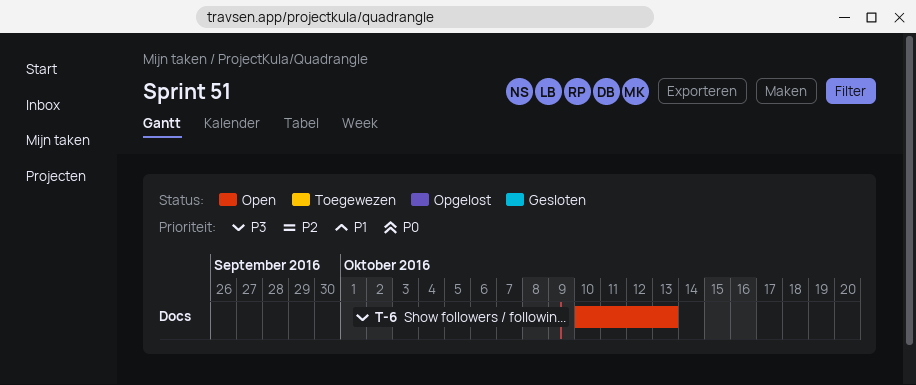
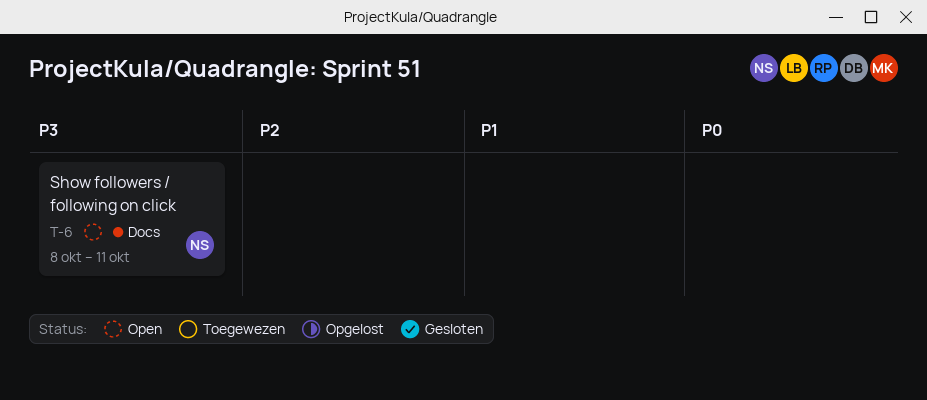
T-6, start: Oct 10 -> Oct 8
T-6, due: Oct 13 -> Oct 11

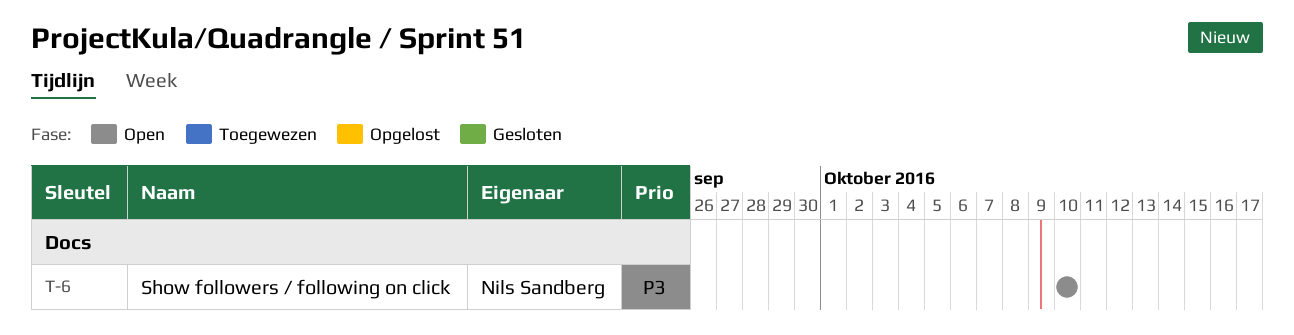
T-6, start: Oct 8 -> Oct 10
T-6, due: Oct 11 -> Oct 10

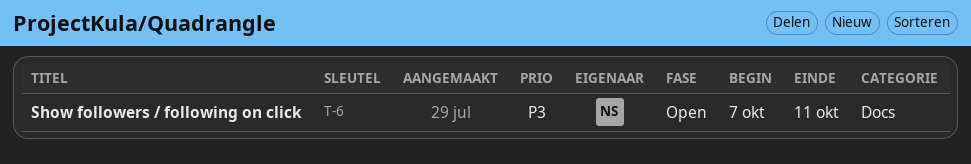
T-6, start: Oct 10 -> Oct 7
T-6, due: Oct 10 -> Oct 11

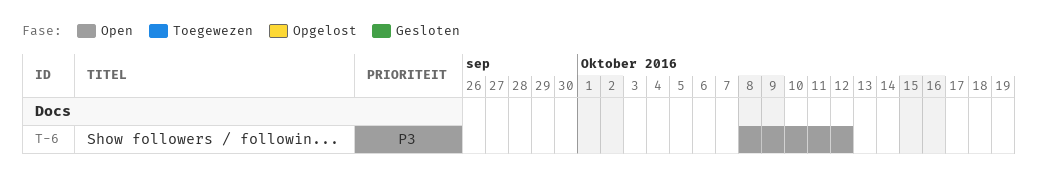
T-6, start: Oct 7 -> Oct 8
T-6, due: Oct 11 -> Oct 12

